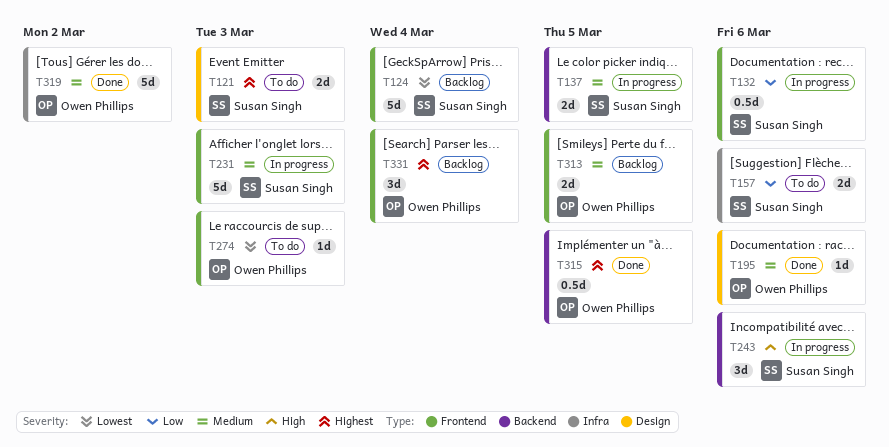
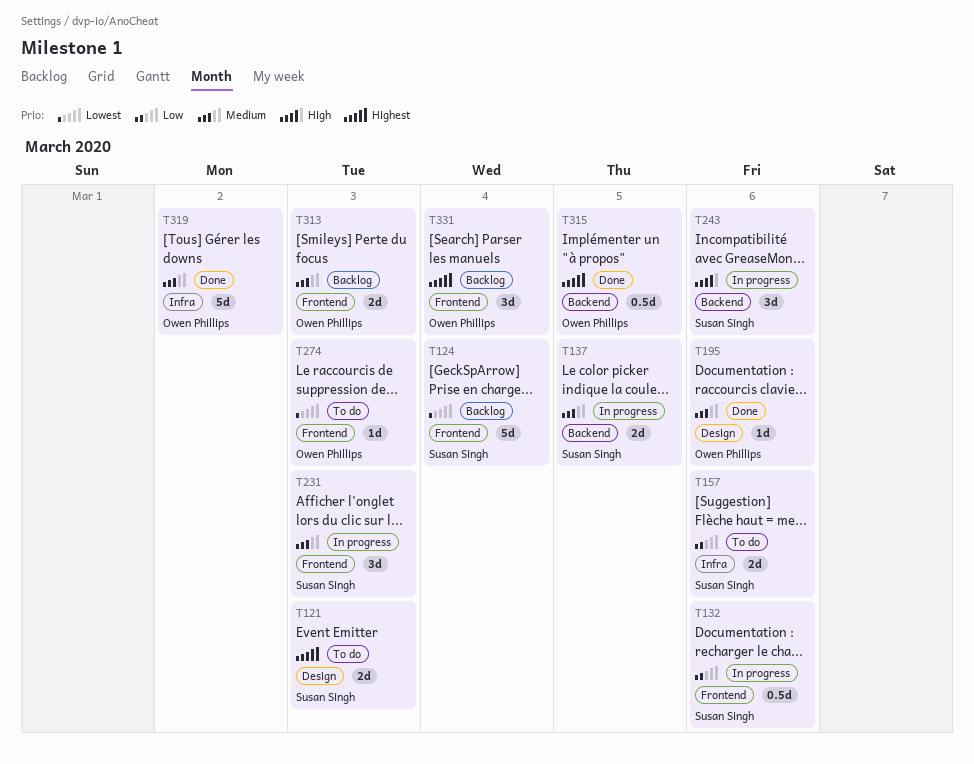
T231, estimate: 5d -> 3d
T313, due: Mar 5 -> Mar 3

